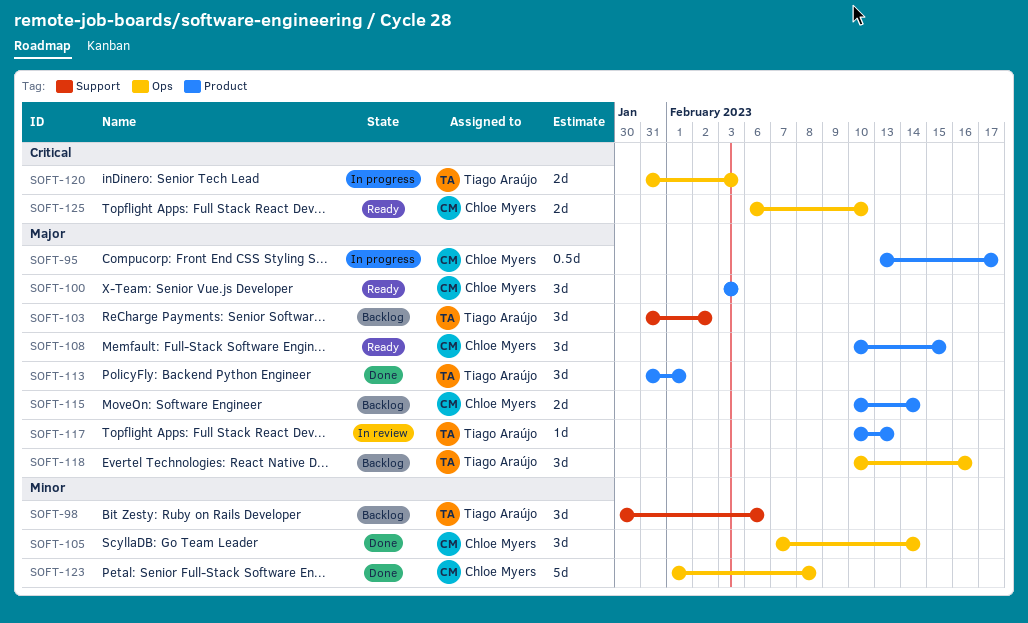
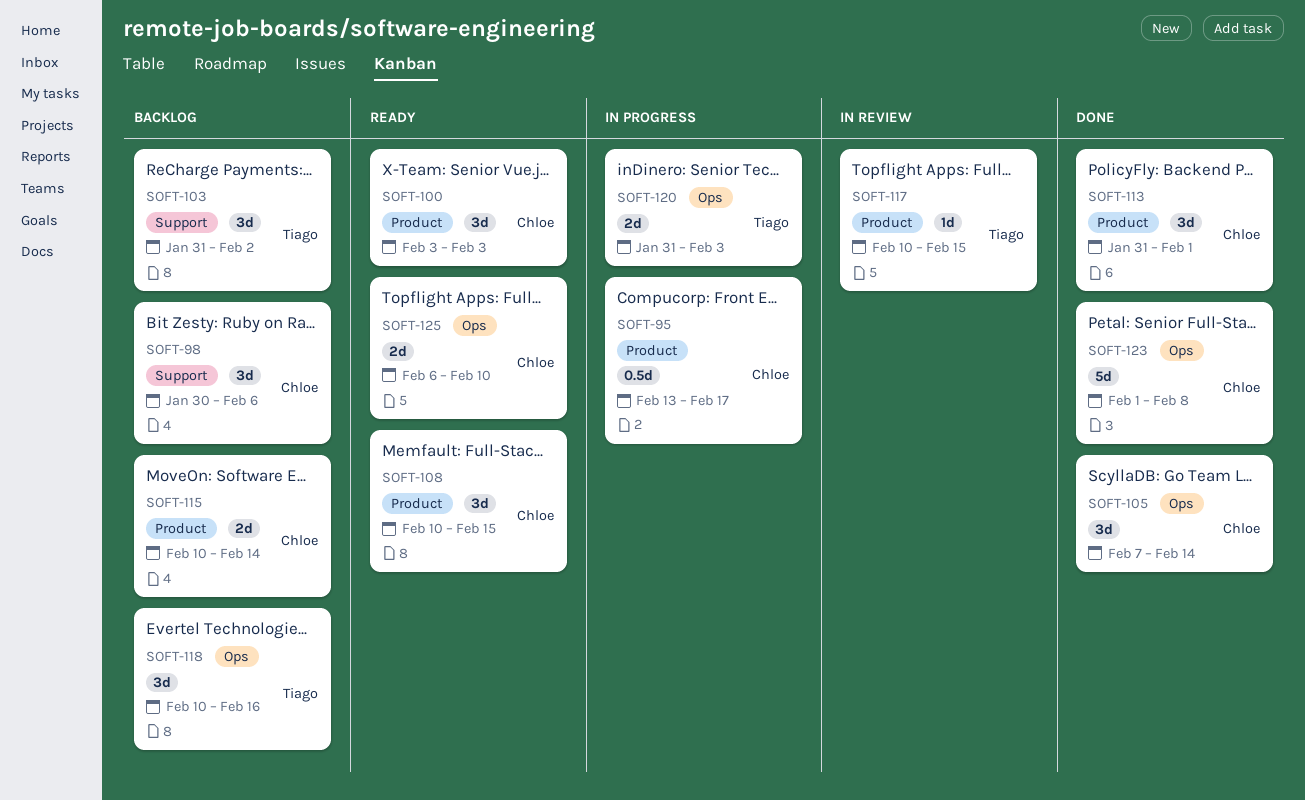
SOFT-98, owner: Tiago Araújo -> Chloe Myers
SOFT-113, owner: Tiago Araújo -> Chloe Myers
SOFT-117, due: Feb 13 -> Feb 15

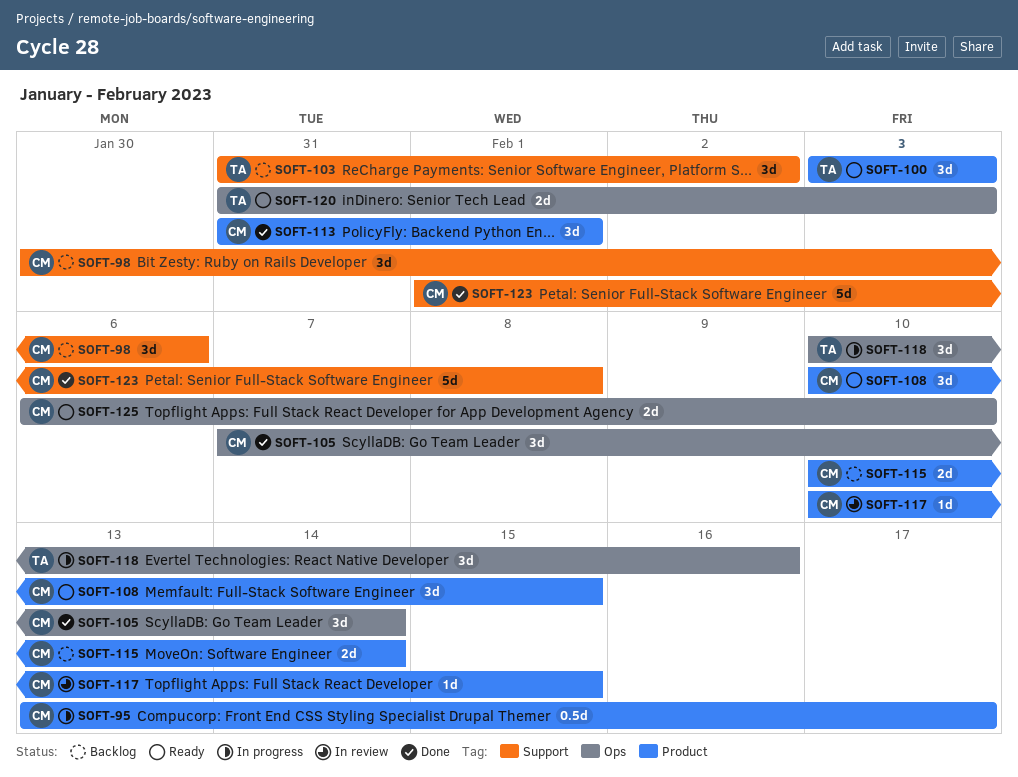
SOFT-100, owner: Chloe -> Tiago
SOFT-117, owner: Tiago -> Chloe
SOFT-118, status: Backlog -> In progress
SOFT-120, status: In progress -> Ready
SOFT-123, label: Ops -> Support

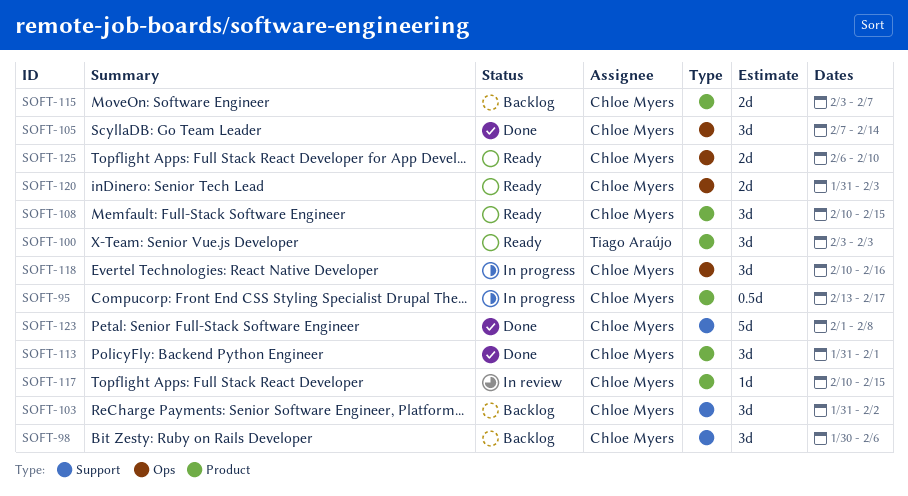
SOFT-103, owner: Tiago Araújo -> Chloe Myers
SOFT-115, start: Feb 10 -> Feb 3
SOFT-115, due: Feb 14 -> Feb 7
SOFT-118, owner: Tiago Araújo -> Chloe Myers
SOFT-120, owner: Tiago Araújo -> Chloe Myers

